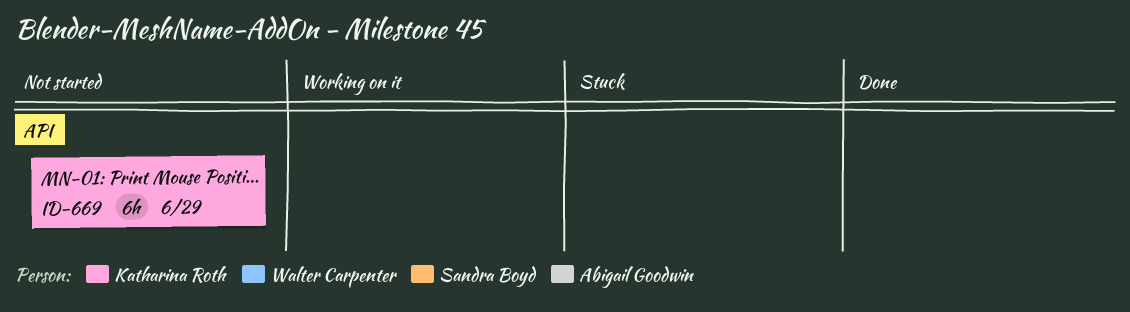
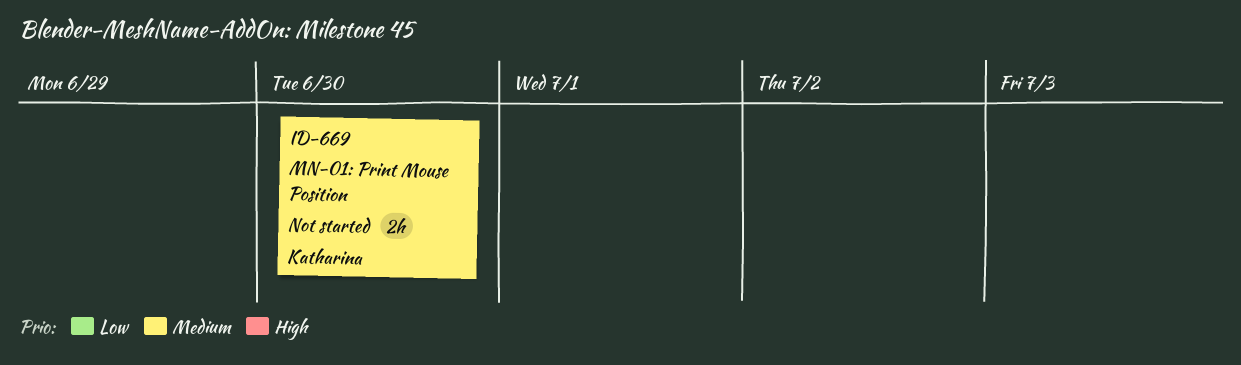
ID-669, estimate: 6h -> 2h
ID-669, due: Jun 29 -> Jun 30

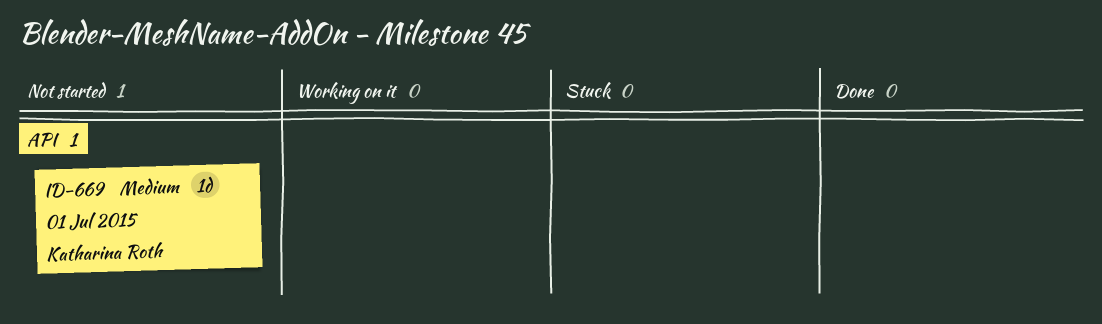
ID-669, estimate: 2h -> 1d
ID-669, due: Jun 30 -> Jul 1

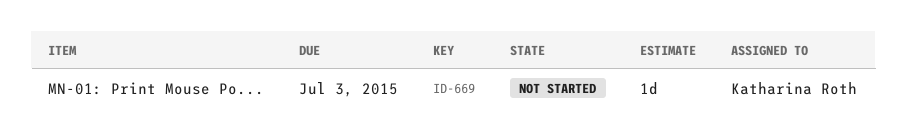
ID-669, due: Jul 1 -> Jul 3

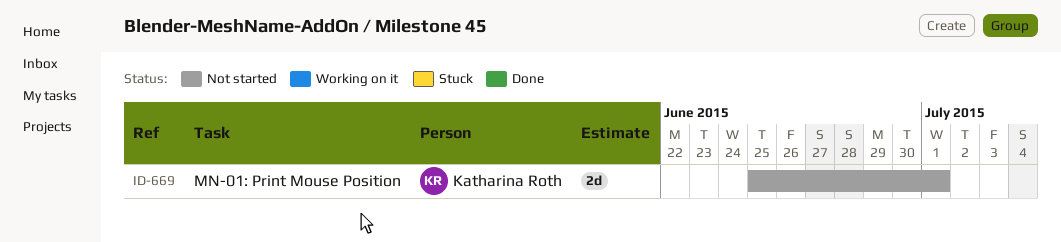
ID-669, estimate: 1d -> 2d
ID-669, due: Jul 3 -> Jul 1

